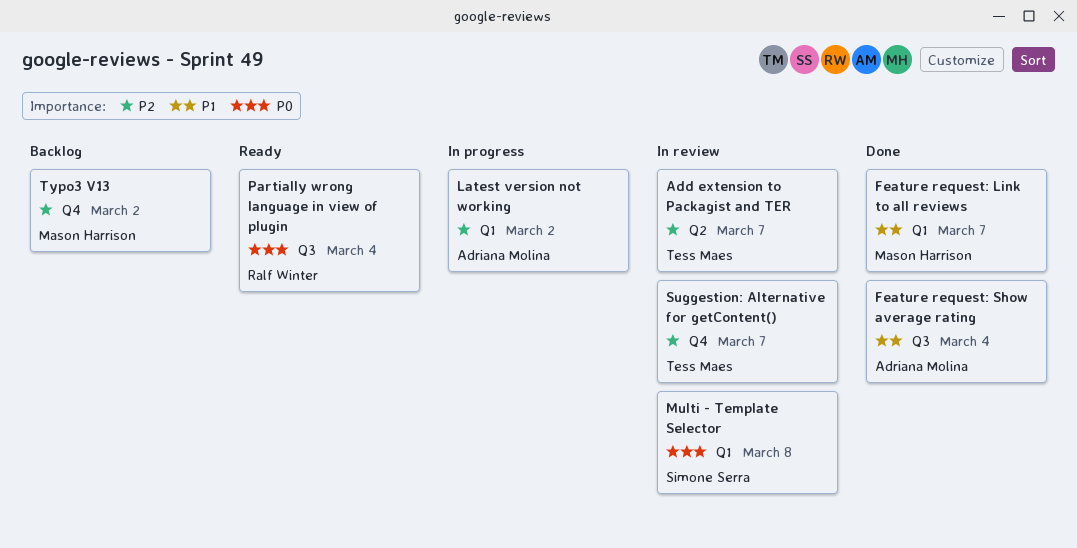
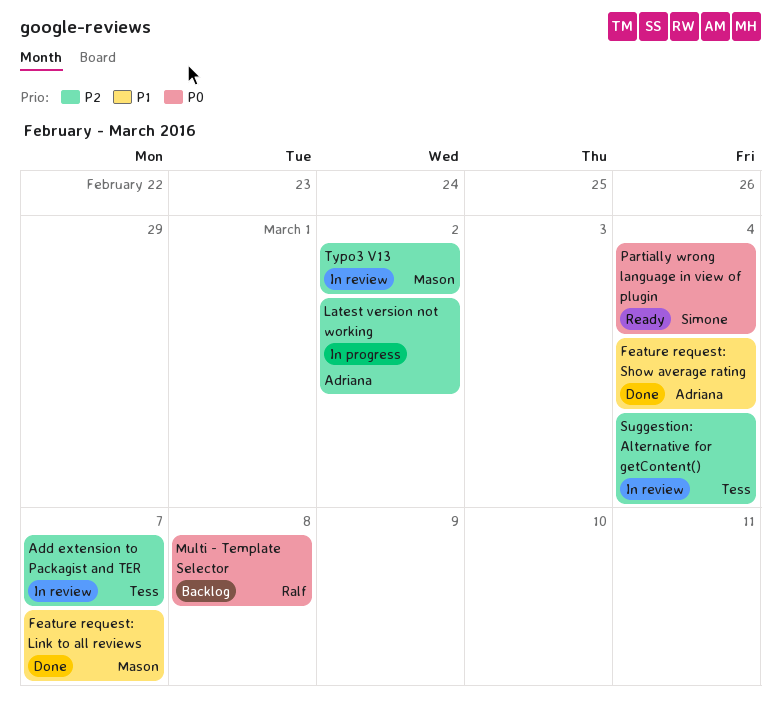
Multi - Template Selector, status: In review -> Backlog
Multi - Template Selector, owner: Simone Serra -> Ralf Winter
Partially wrong language in view of plugin, owner: Ralf Winter -> Simone Serra
Suggestion: Alternative for getContent(), due: Mar 7 -> Mar 4
Typo3 V13, status: Backlog -> In review

